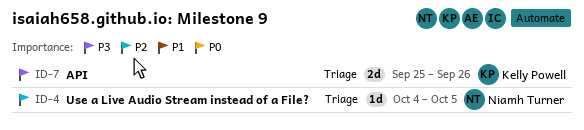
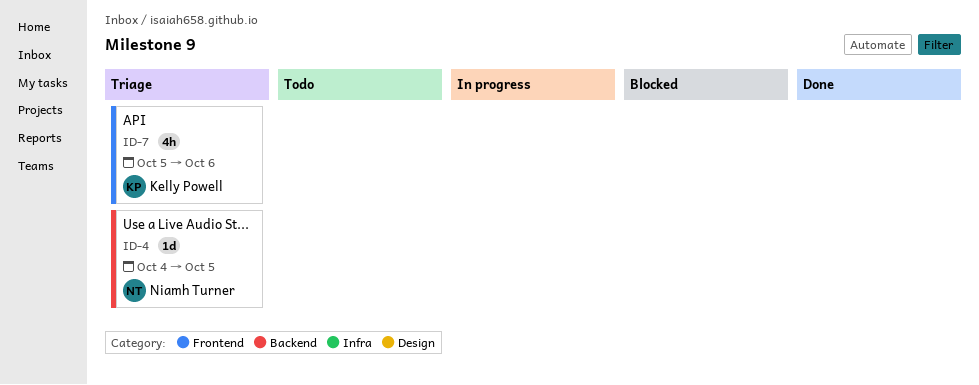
ID-7, estimate: 2d -> 4h
ID-7, start: Sep 25 -> Oct 5
ID-7, due: Sep 26 -> Oct 6

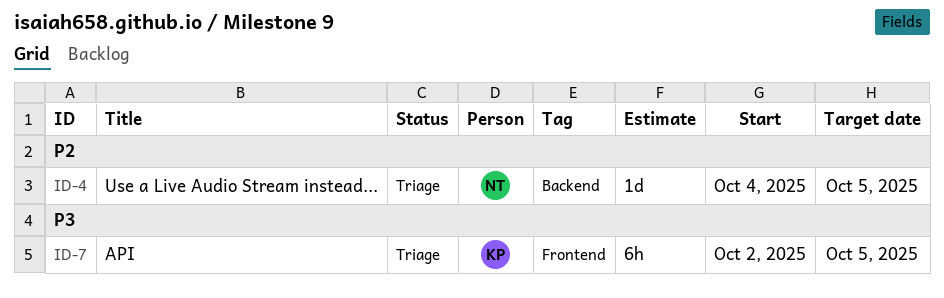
ID-7, estimate: 4h -> 6h
ID-7, start: Oct 5 -> Oct 2
ID-7, due: Oct 6 -> Oct 5

